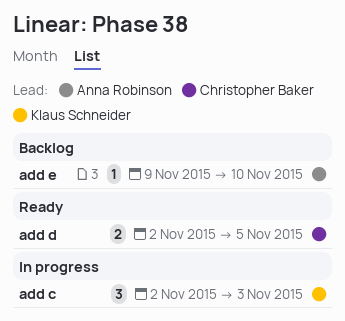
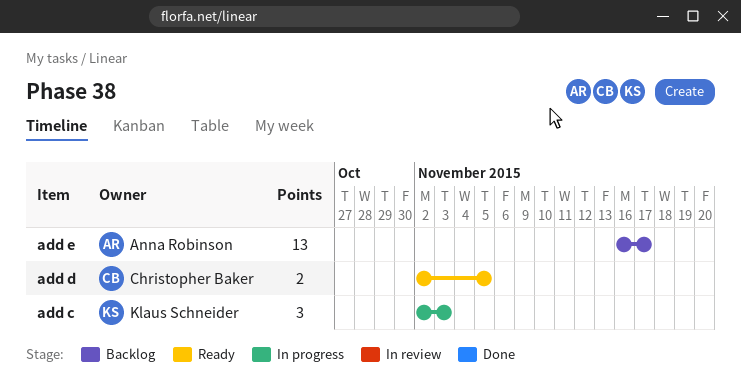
add e, estimate: 1 -> 13
add e, start: Nov 9 -> Nov 16
add e, due: Nov 10 -> Nov 17

